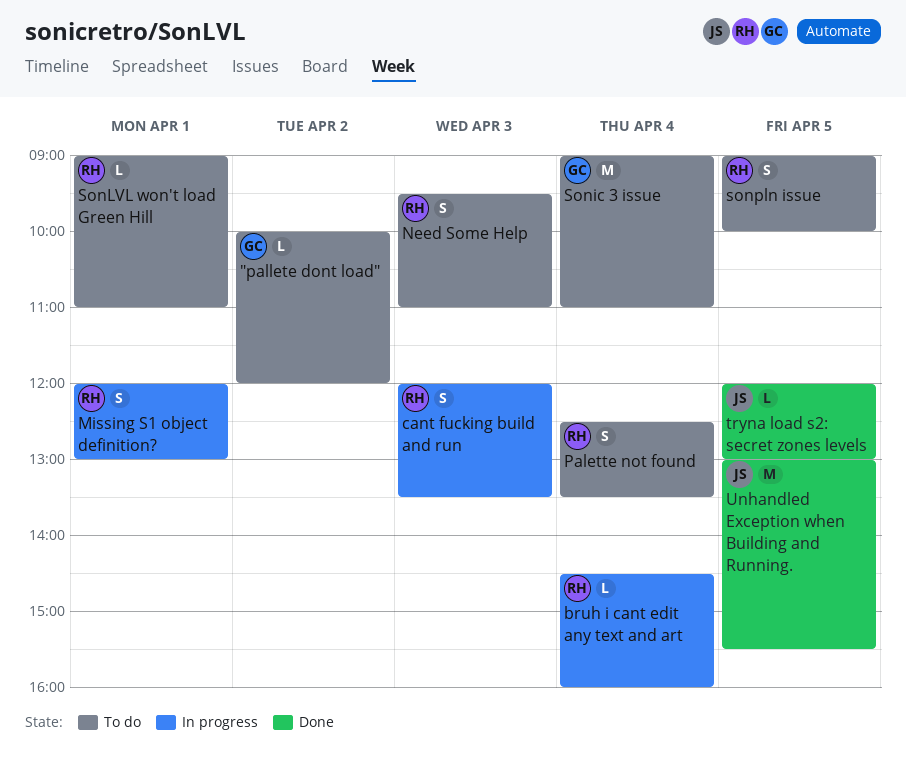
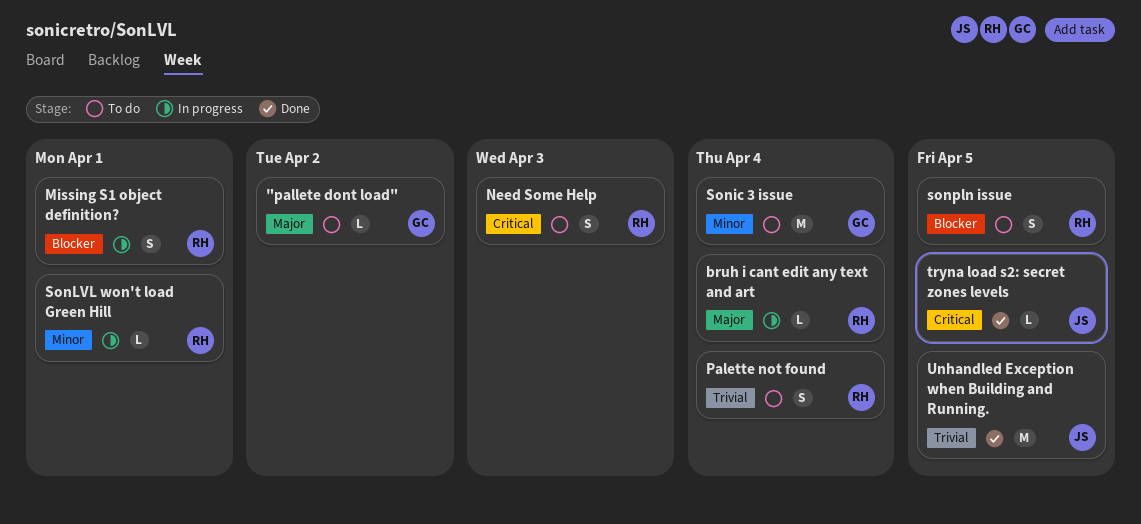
cant fucking build and run: present -> none
SonLVL won't load Green Hill, status: To do -> In progress

